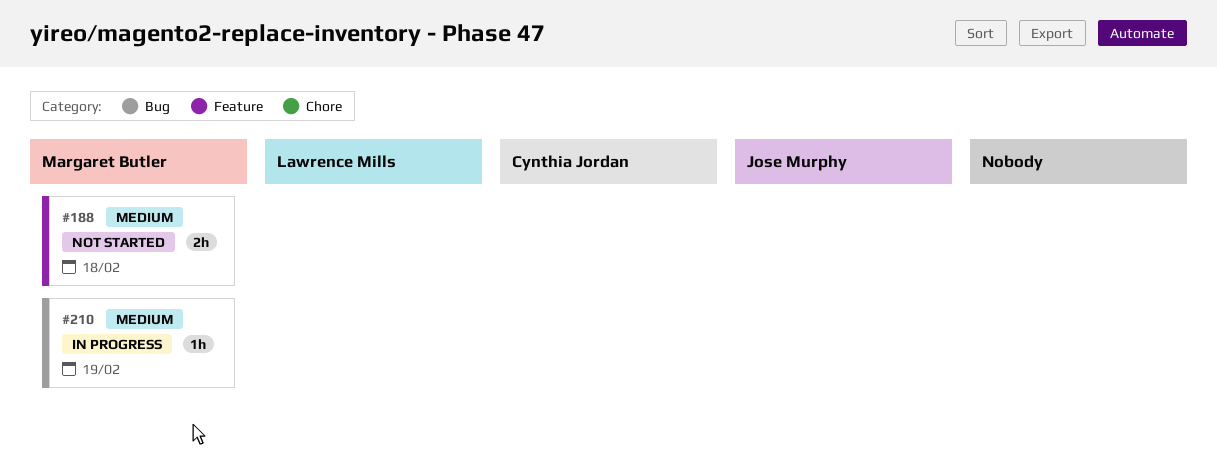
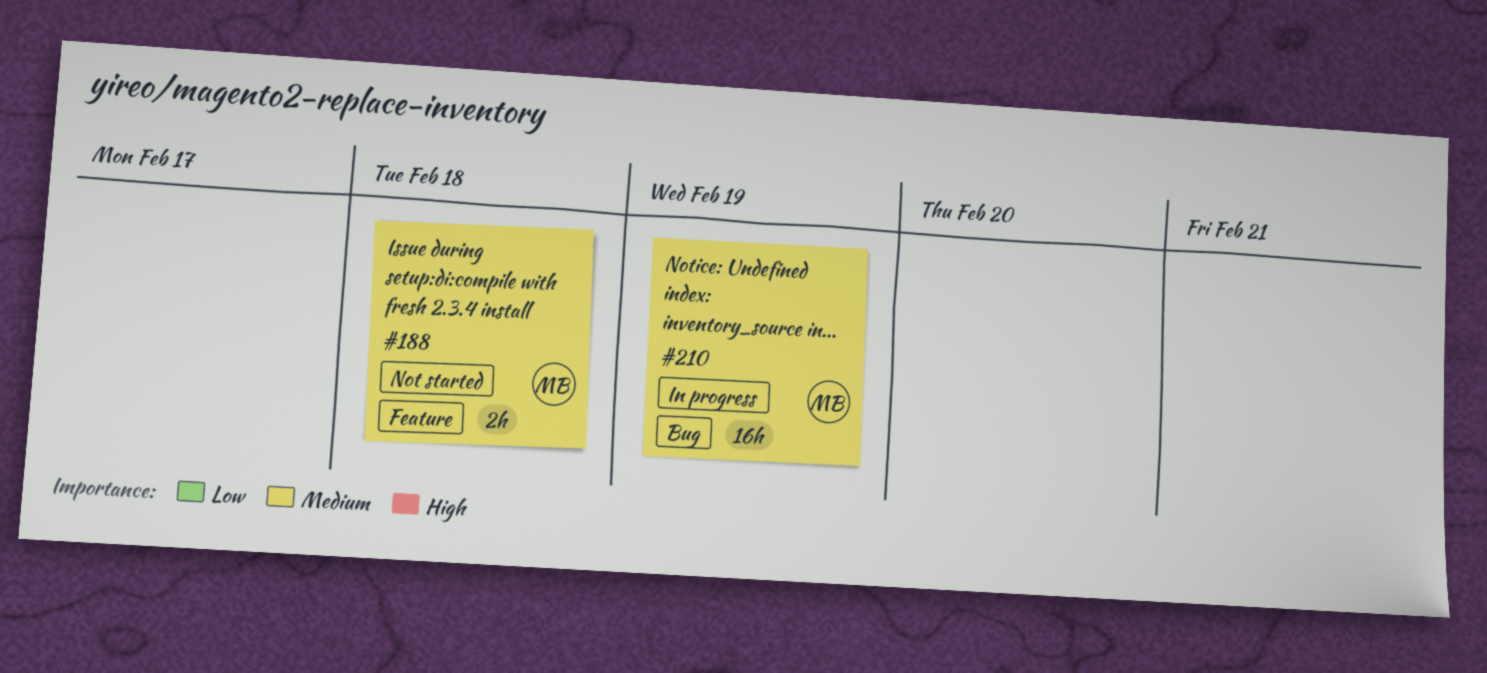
#210, estimate: 1h -> 16h

